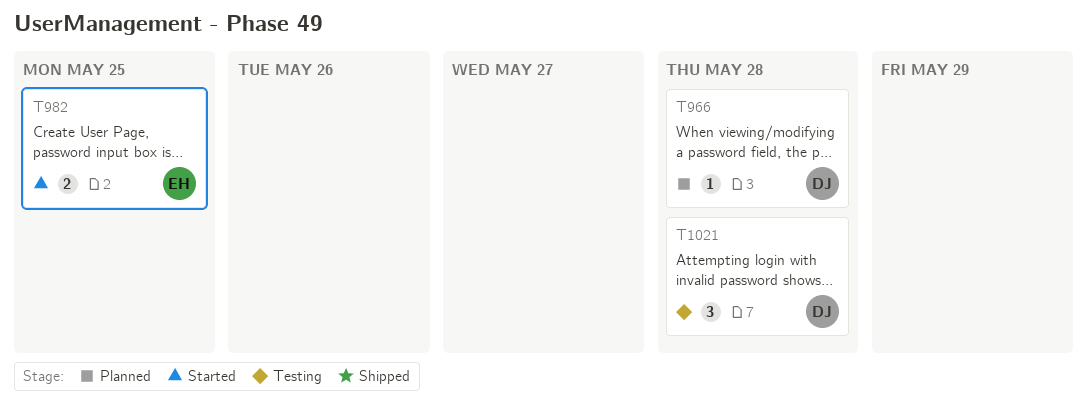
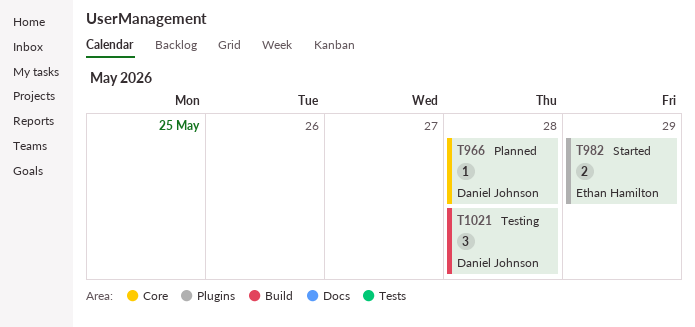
T982, due: May 25 -> May 29

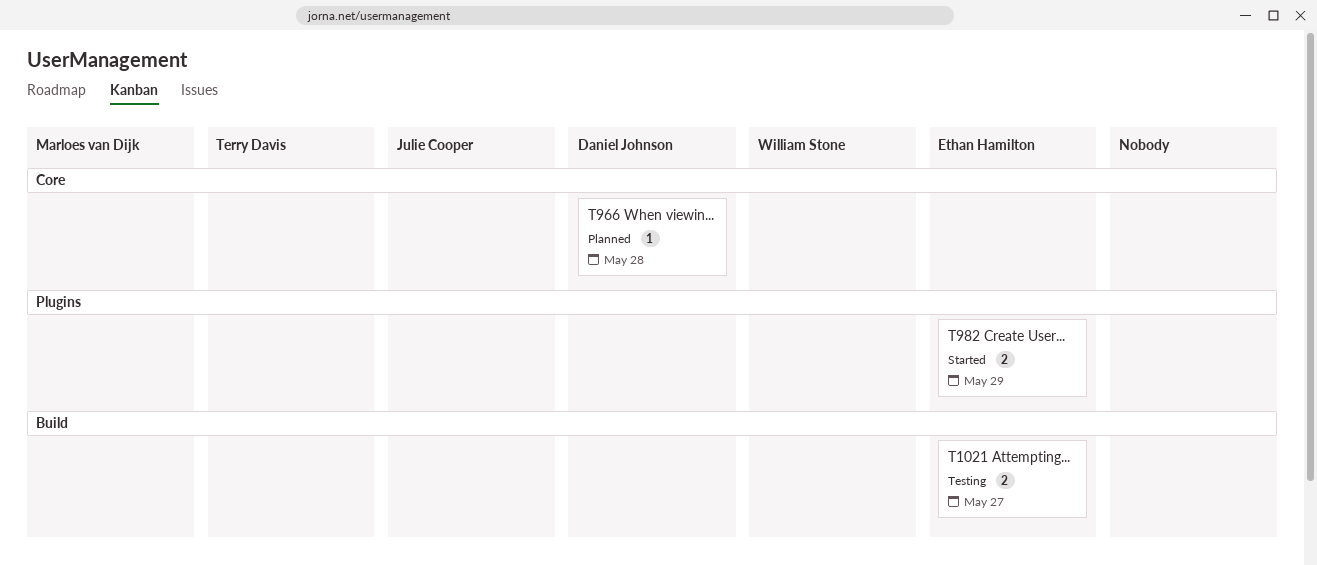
T1021, owner: Daniel Johnson -> Ethan Hamilton
T1021, estimate: 3 -> 2
T1021, due: May 28 -> May 27

